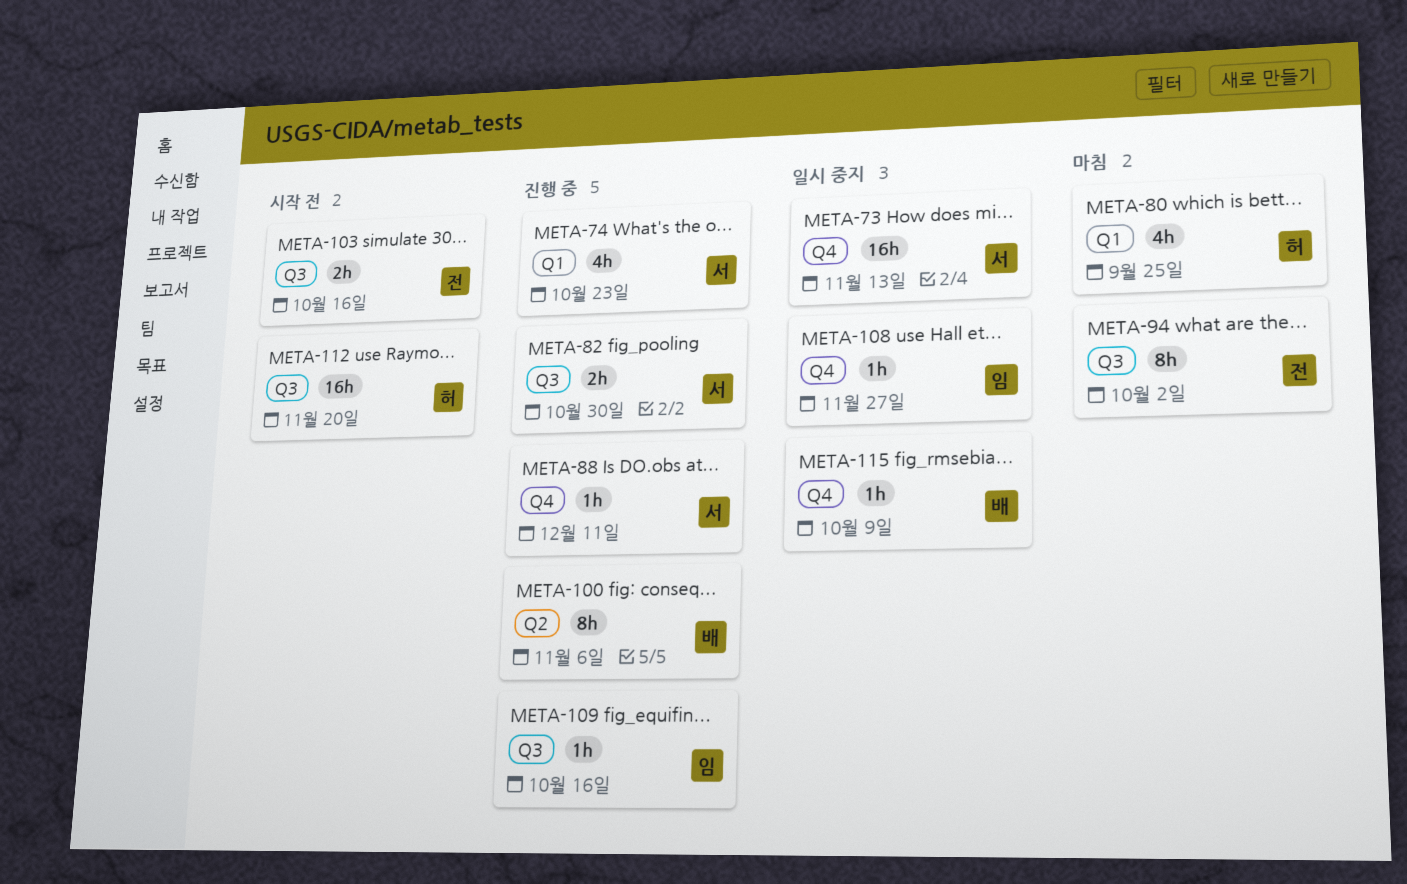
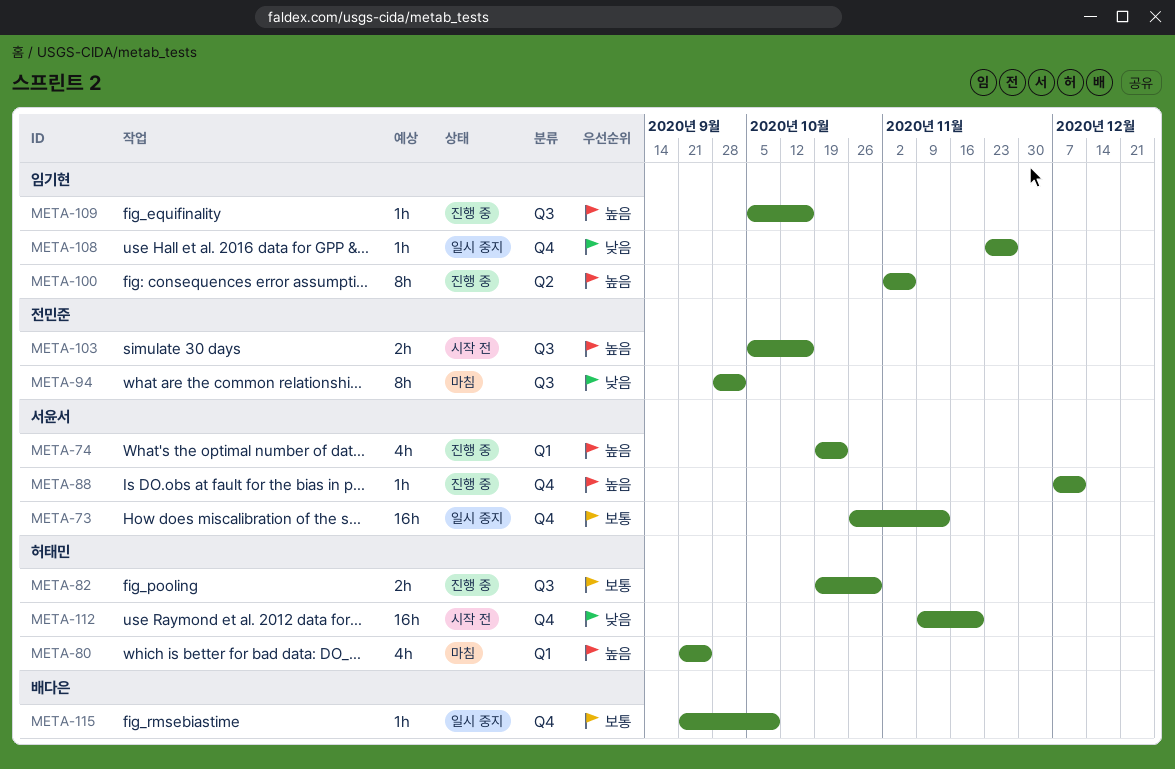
META-82, owner: 서윤서 -> 허태민
META-100, owner: 배다은 -> 임기현
META-112, label: Q3 -> Q4

